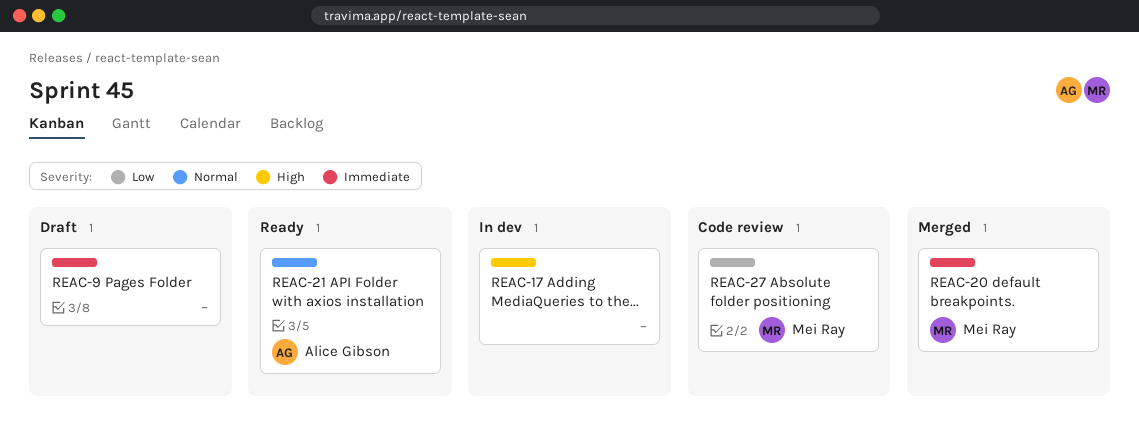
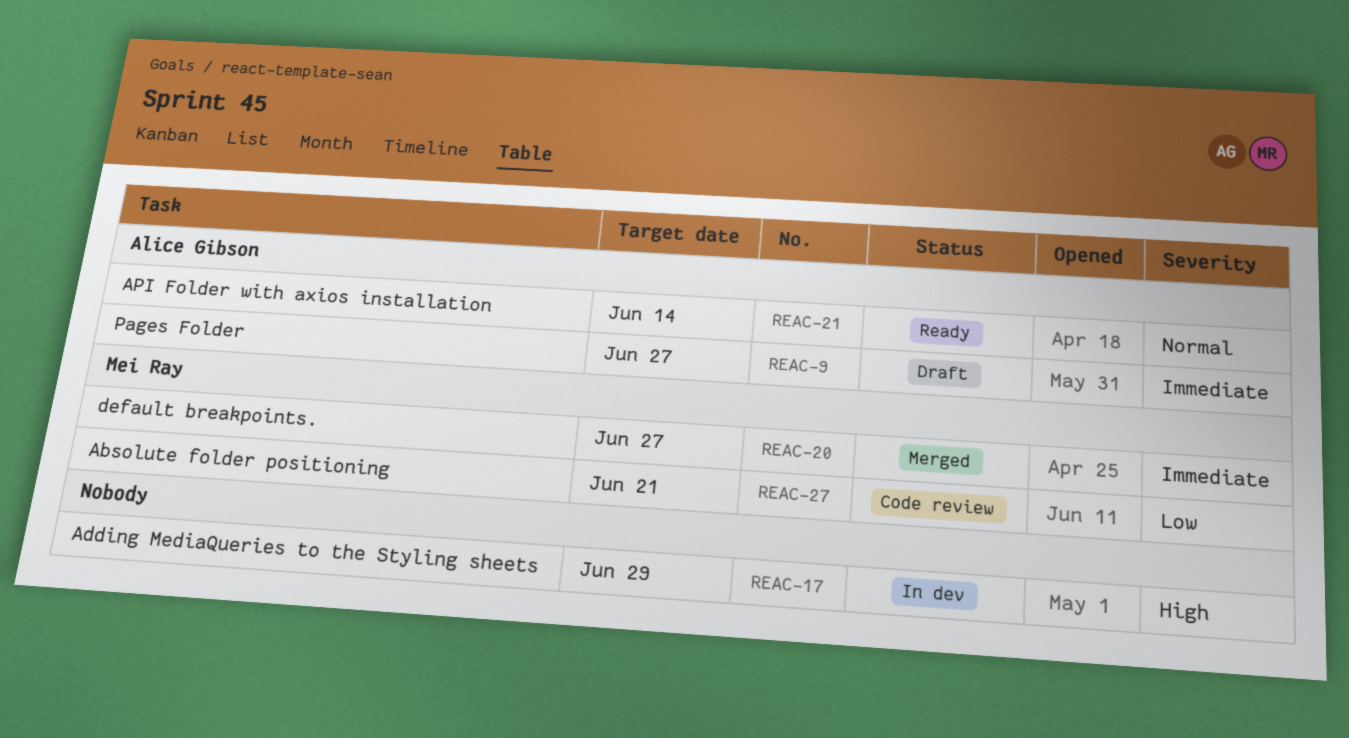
REAC-9, owner: none -> Alice Gibson

